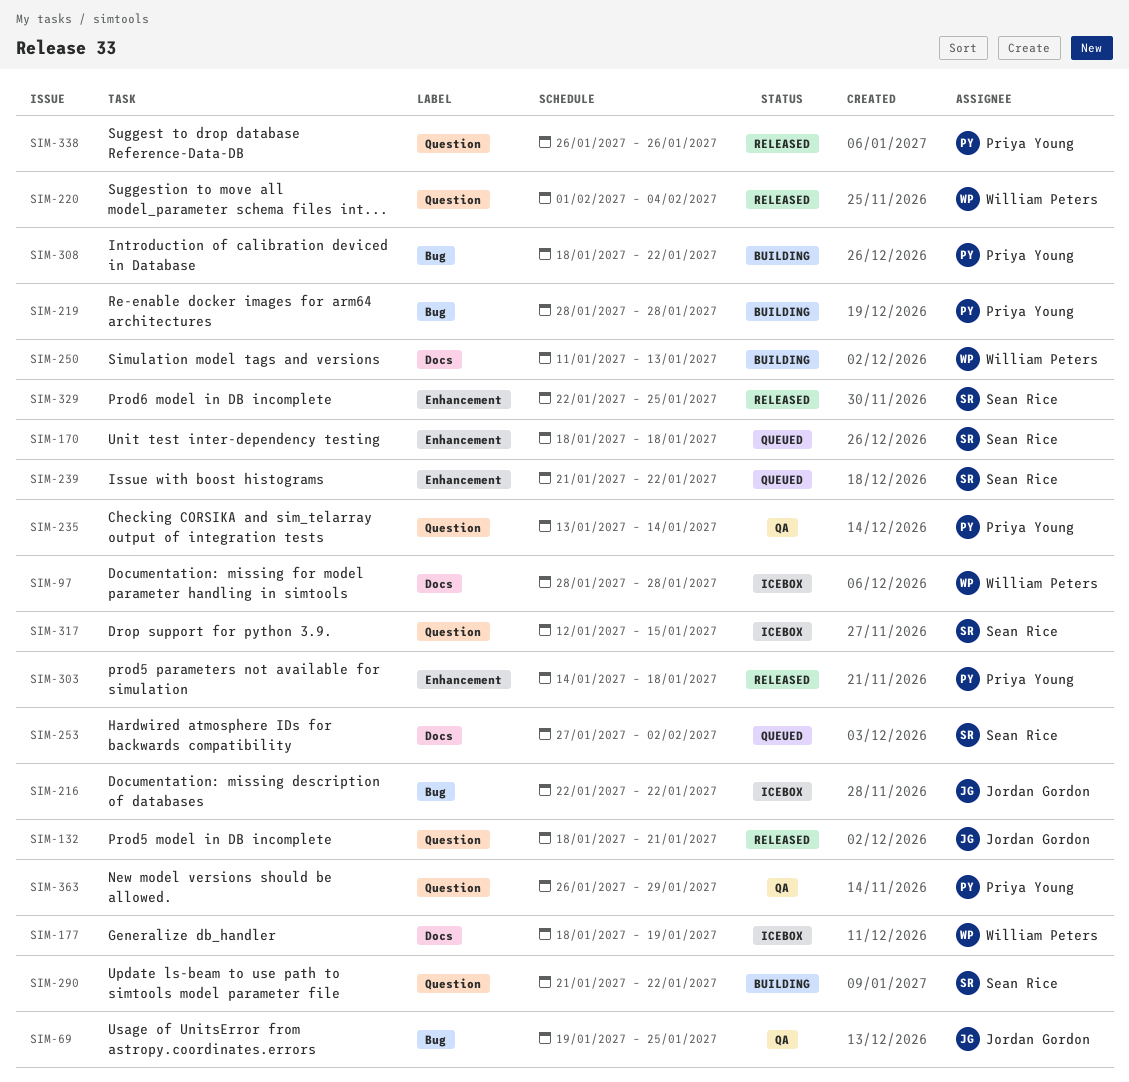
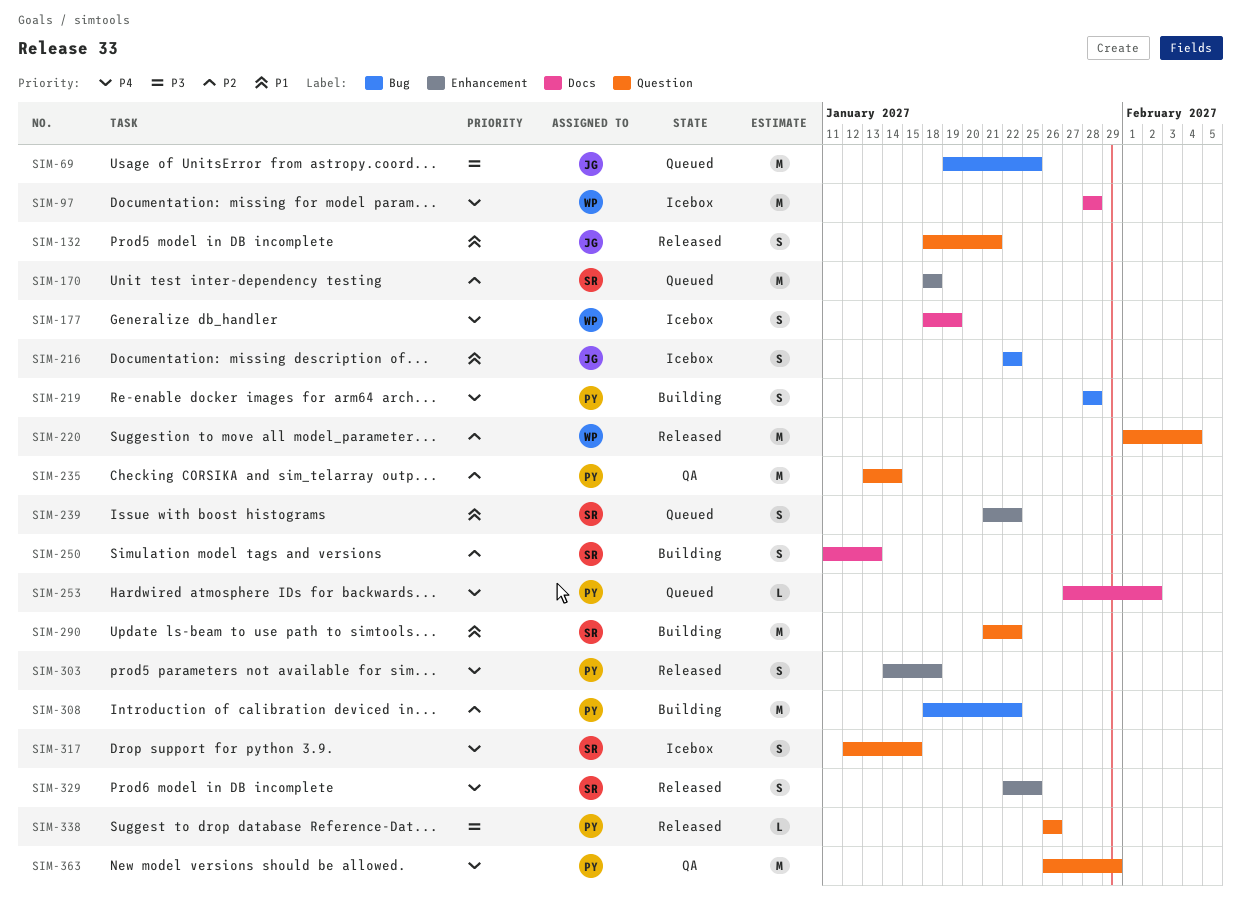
SIM-69, status: QA -> Queued
SIM-250, owner: William Peters -> Sean Rice
SIM-253, owner: Sean Rice -> Priya Young

